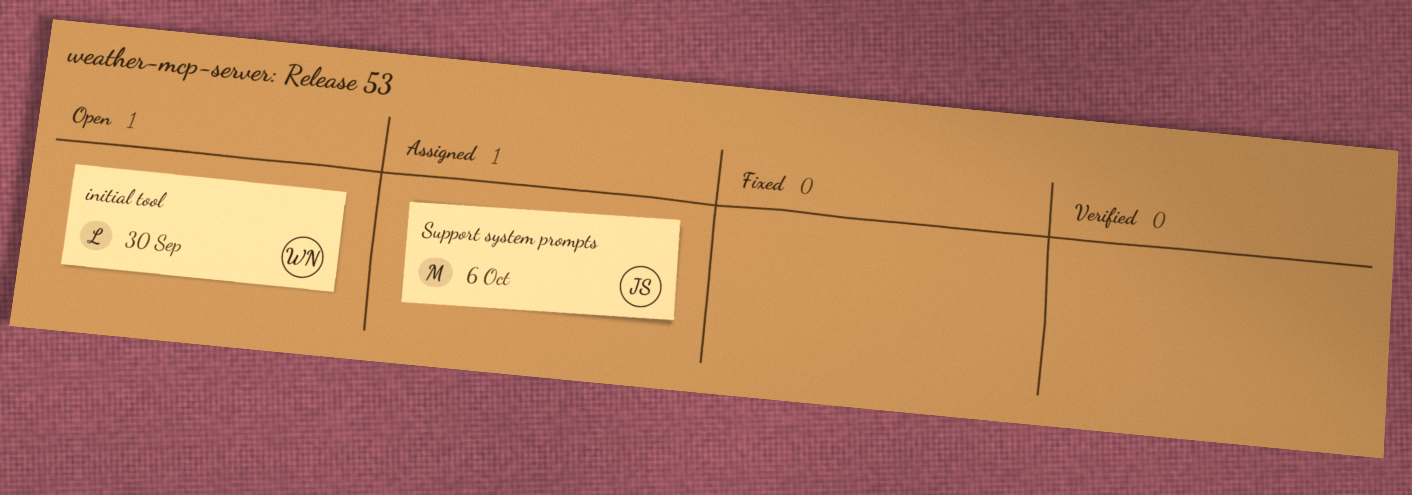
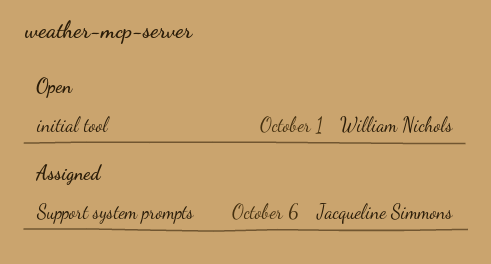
initial tool, due: Sep 30 -> Oct 1

